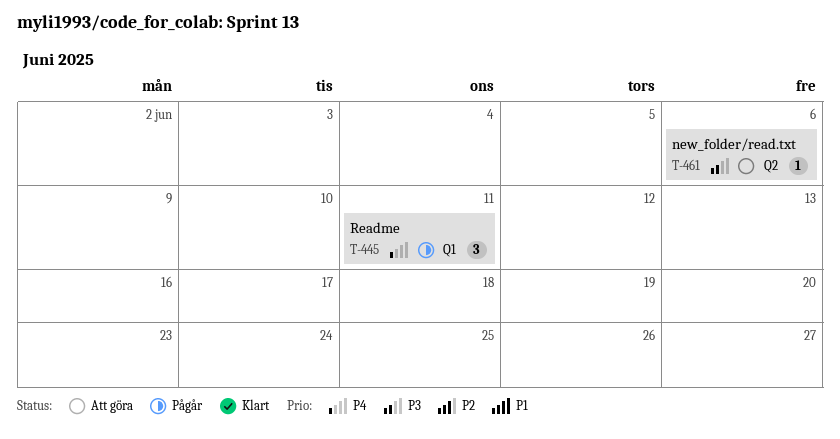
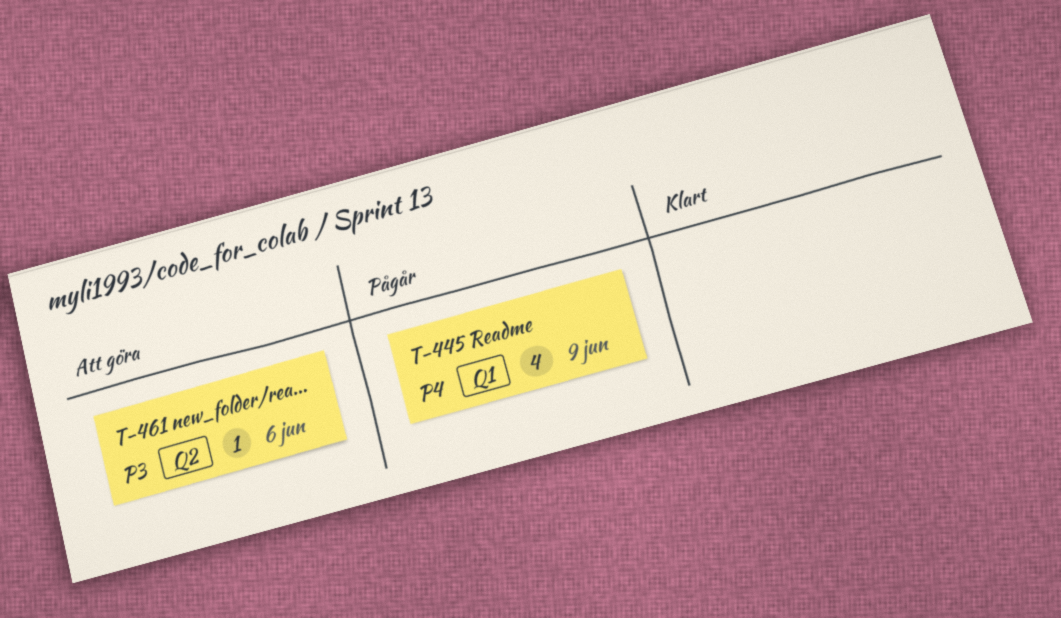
T-445, estimate: 3 -> 4
T-445, due: Jun 11 -> Jun 9

